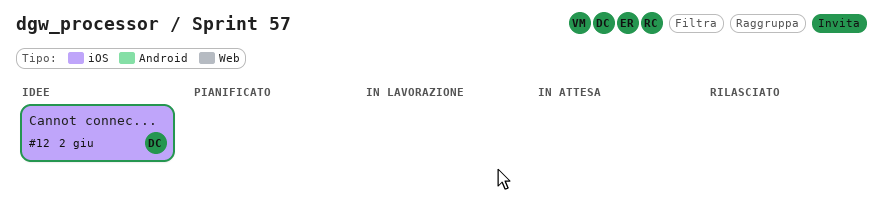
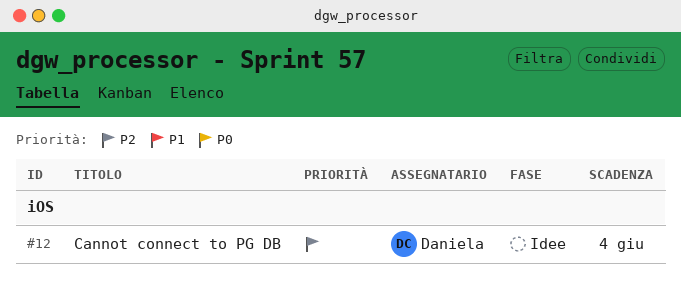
#12, due: Jun 2 -> Jun 4

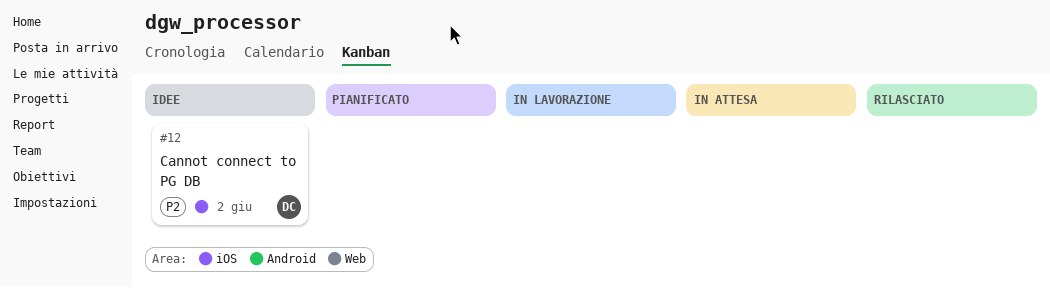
#12, due: Jun 4 -> Jun 2

